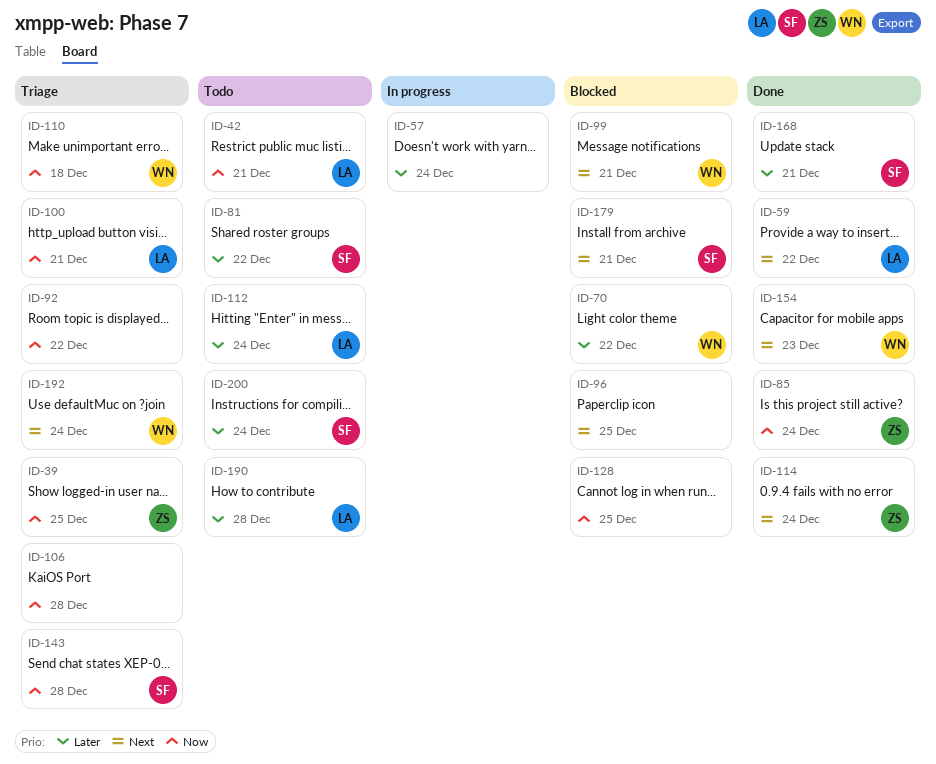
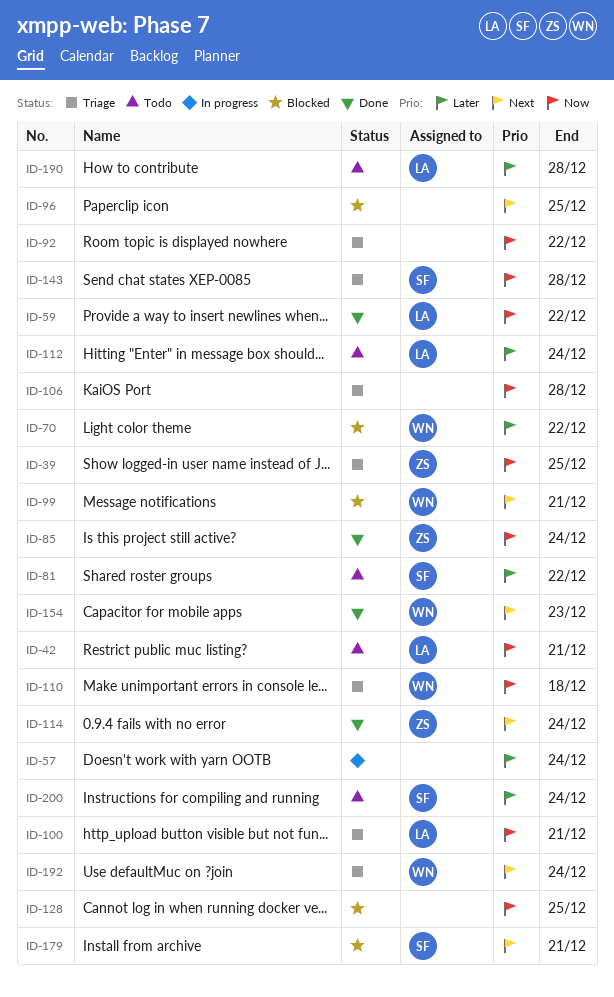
ID-59, priority: Next -> Now
ID-168: present -> none

